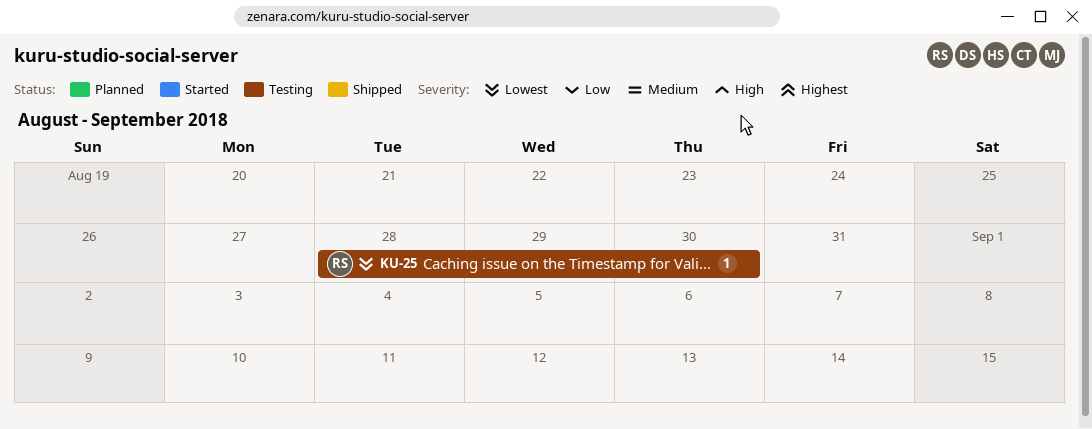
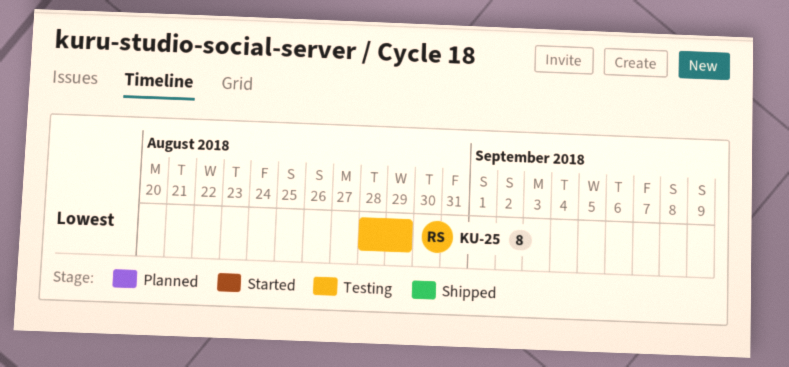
KU-25, estimate: 1 -> 8
KU-25, due: Aug 30 -> Aug 29

